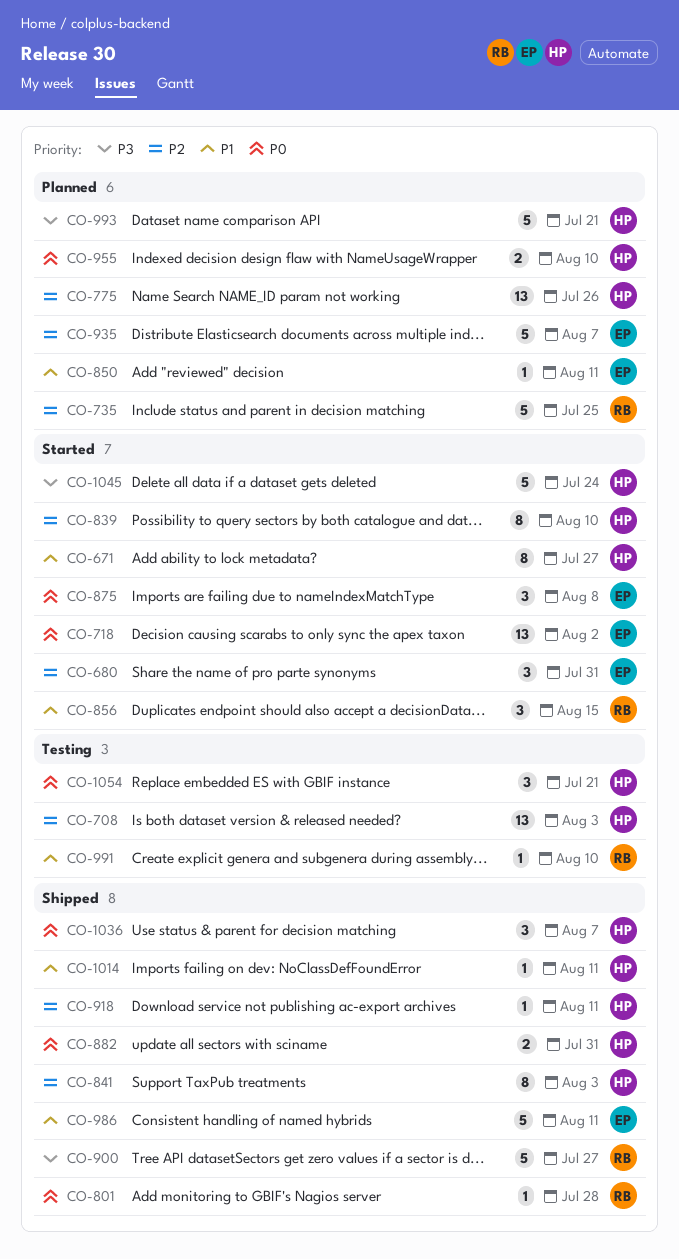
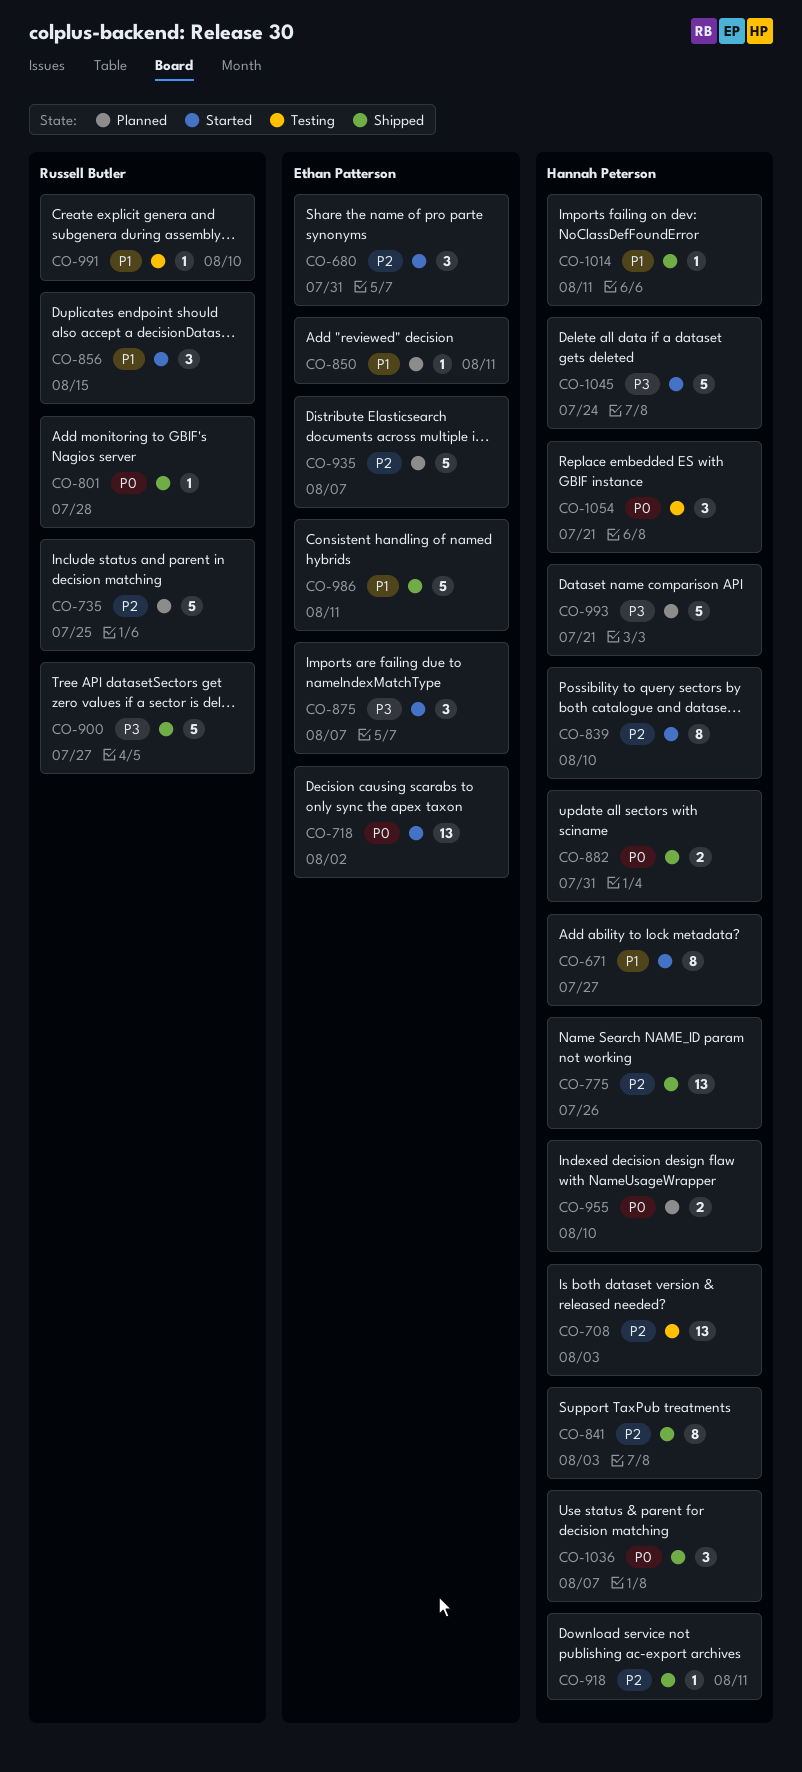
CO-775, status: Planned -> Shipped
CO-875, priority: P0 -> P3
CO-875, due: Aug 8 -> Aug 7

